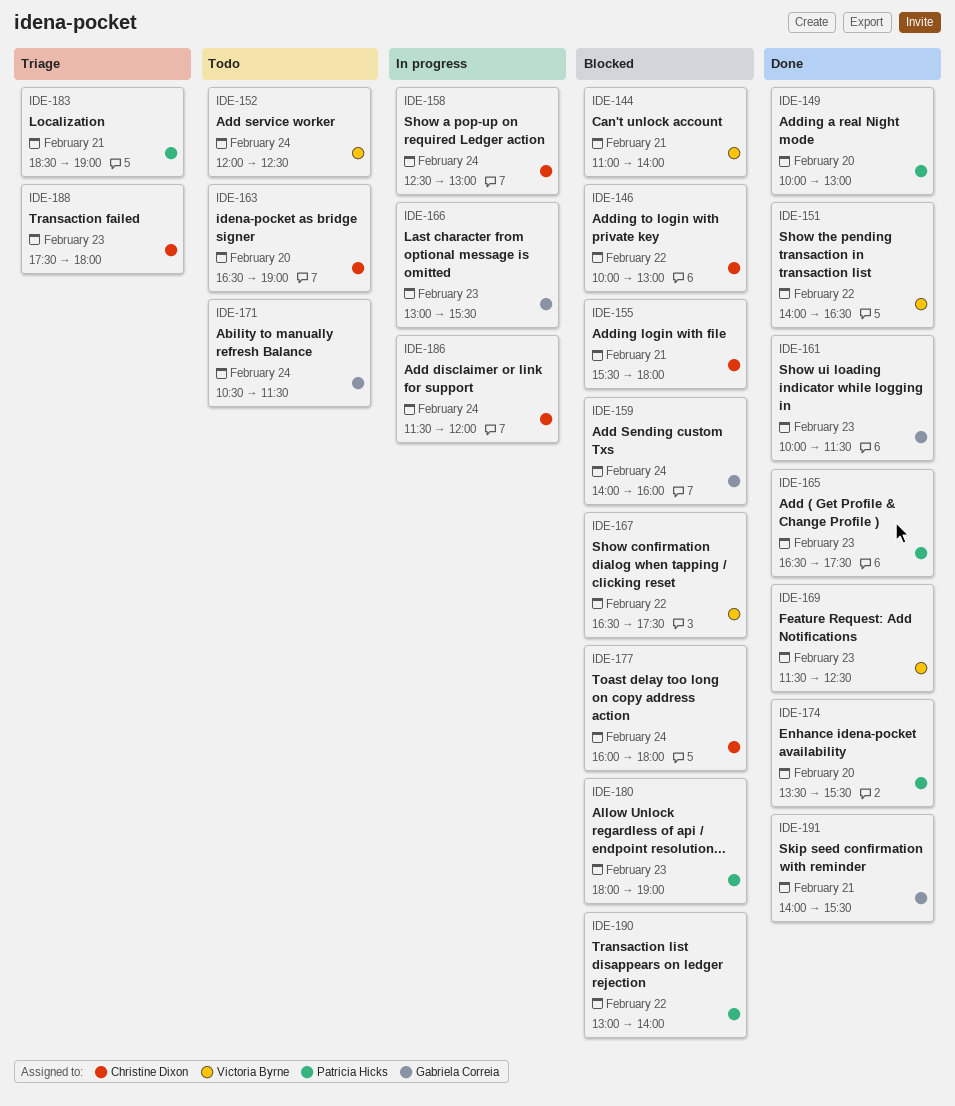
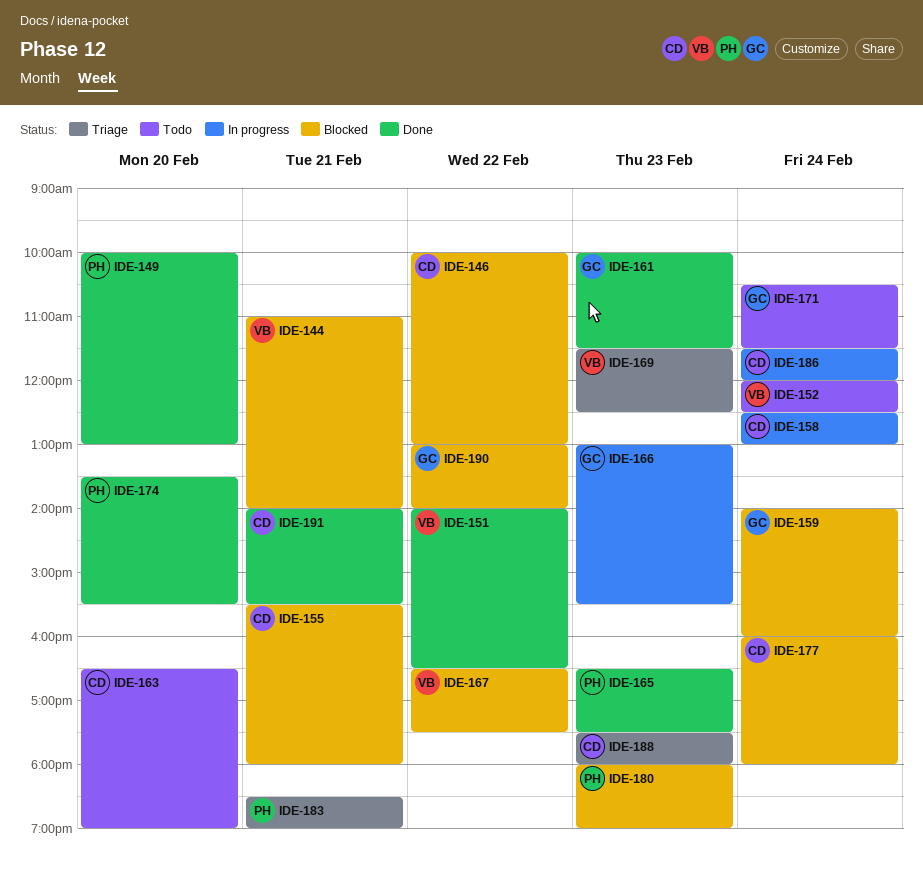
IDE-169, status: Done -> Triage
IDE-190, owner: Patricia Hicks -> Gabriela Correia
IDE-191, owner: Gabriela Correia -> Christine Dixon

